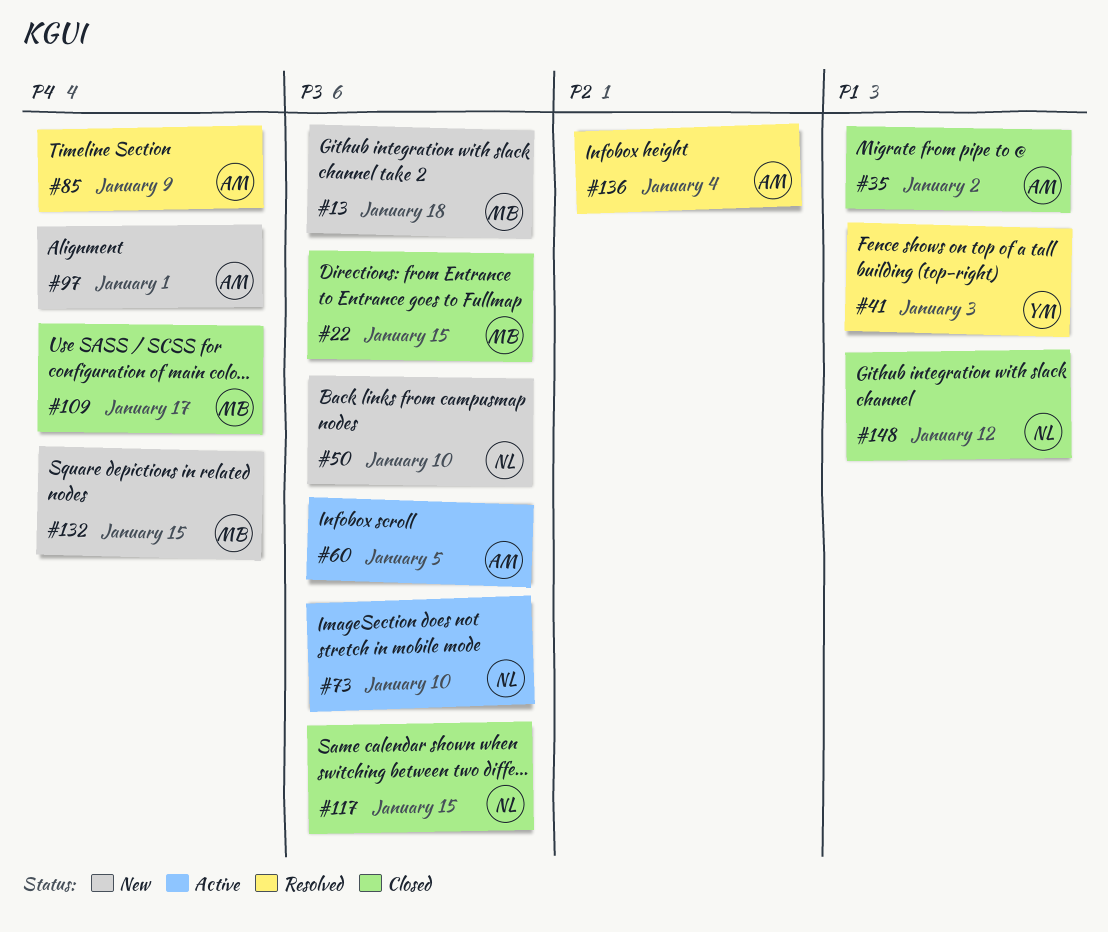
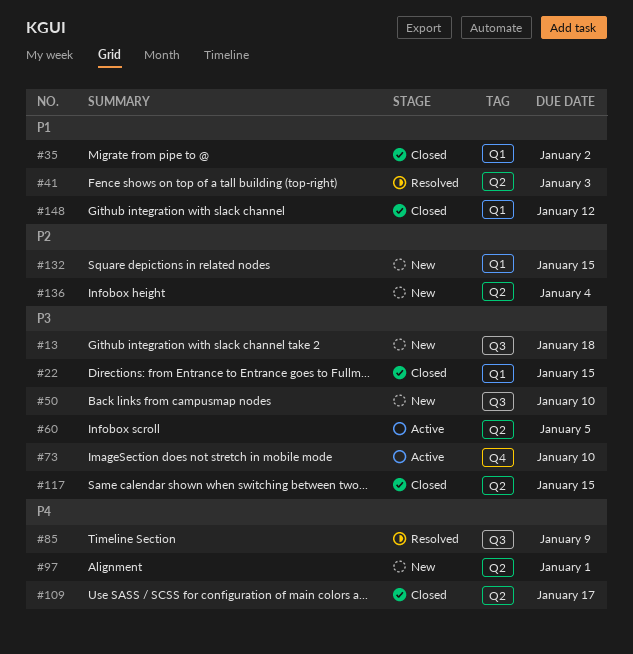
#132, priority: P4 -> P2
#136, status: Resolved -> New

